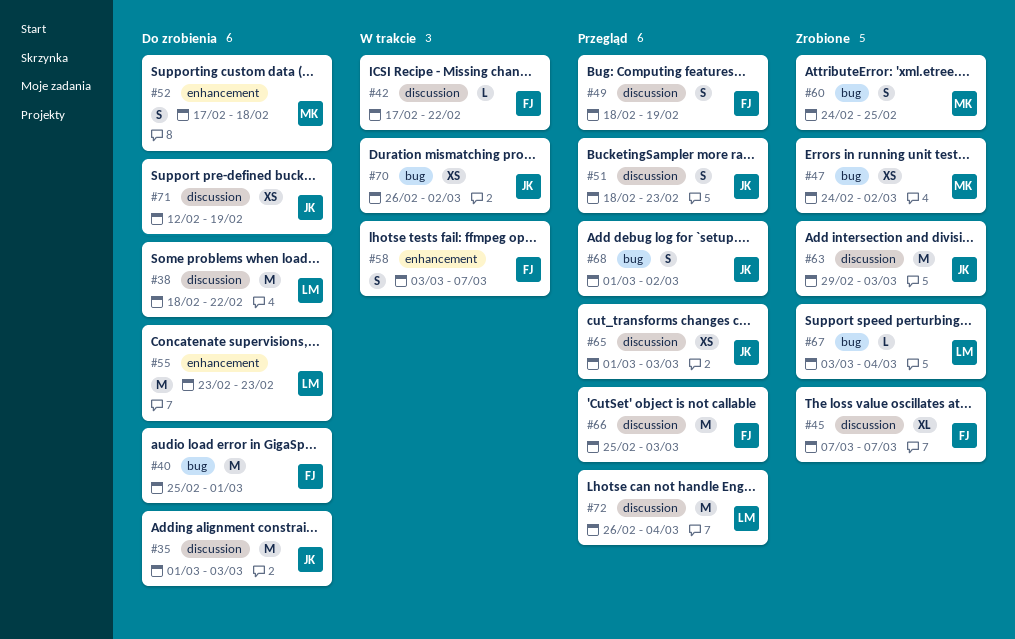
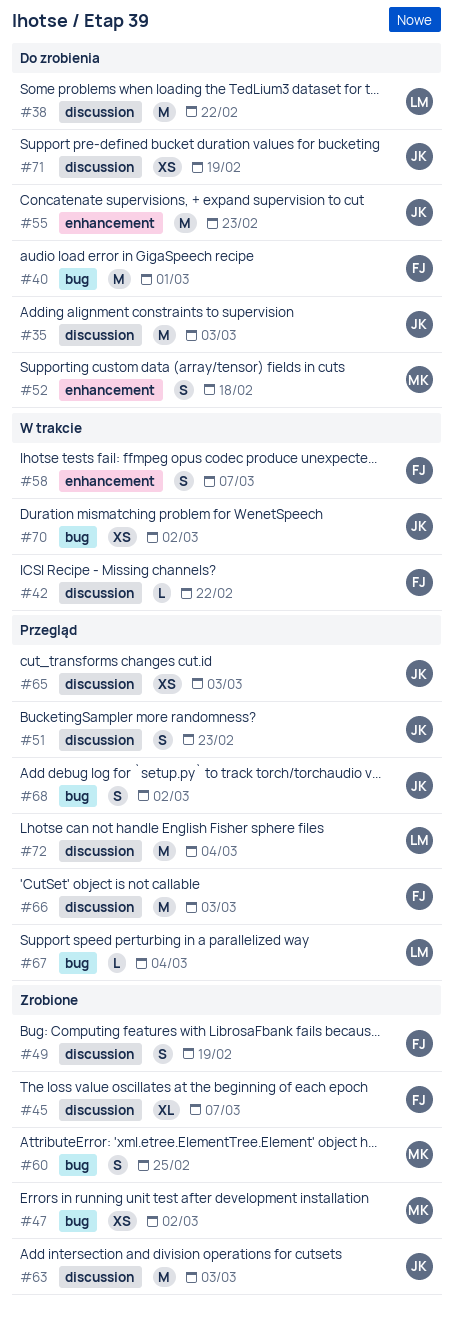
#49, status: Przegląd -> Zrobione
#55, owner: LM -> JK
#67, status: Zrobione -> Przegląd

